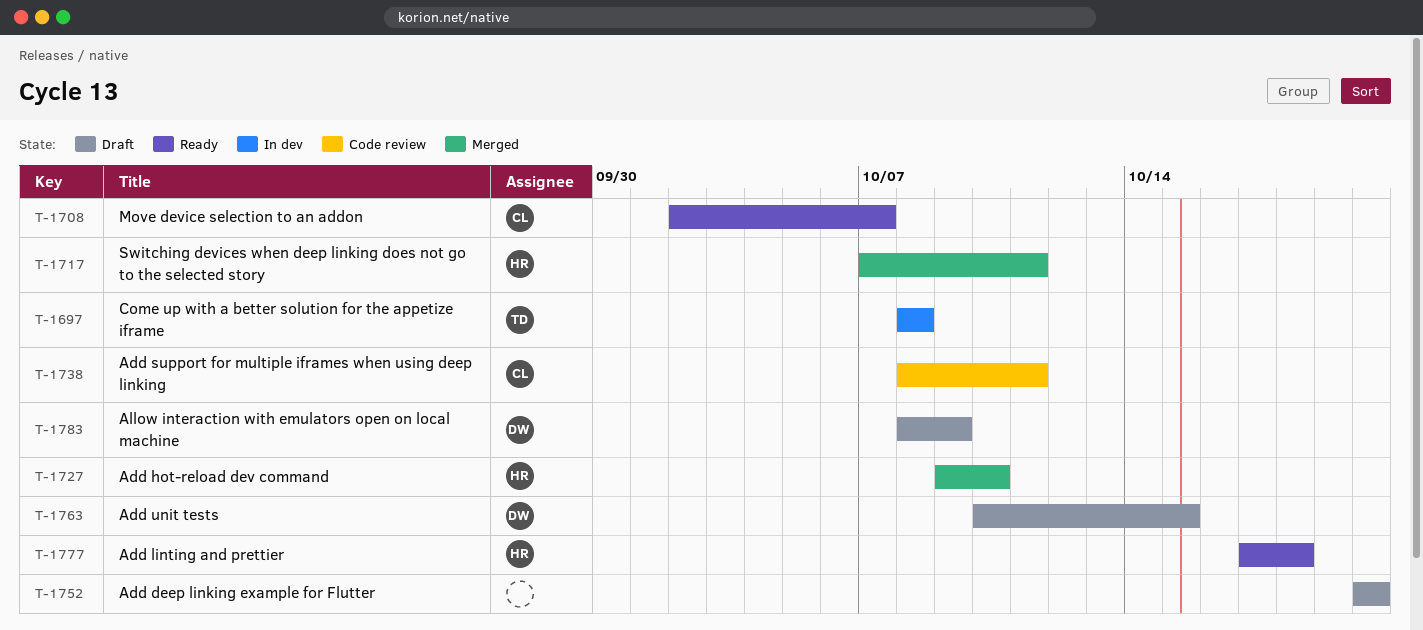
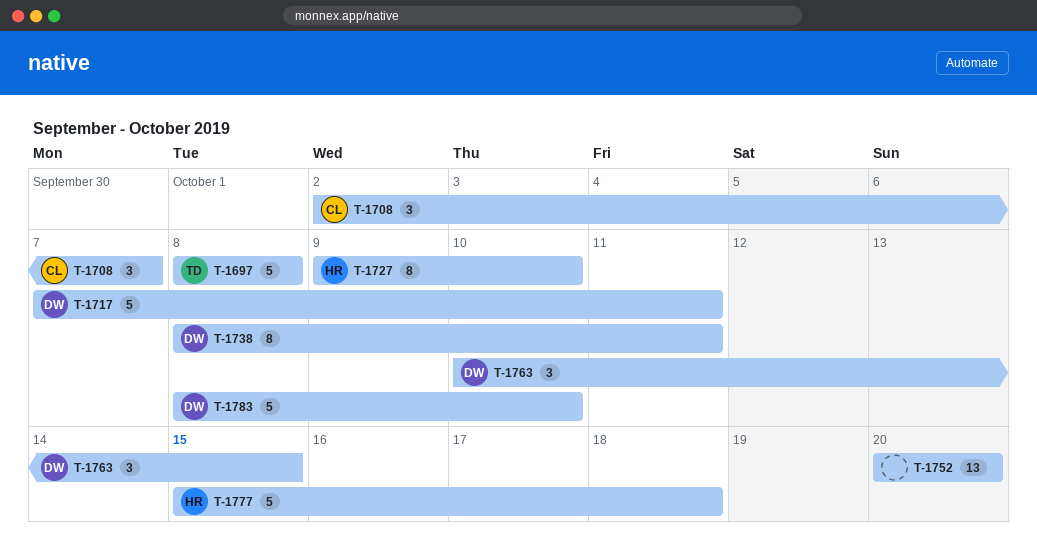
T-1717, owner: HR -> DW
T-1738, owner: CL -> DW
T-1777, start: Oct 17 -> Oct 15
T-1783, due: Oct 9 -> Oct 10

